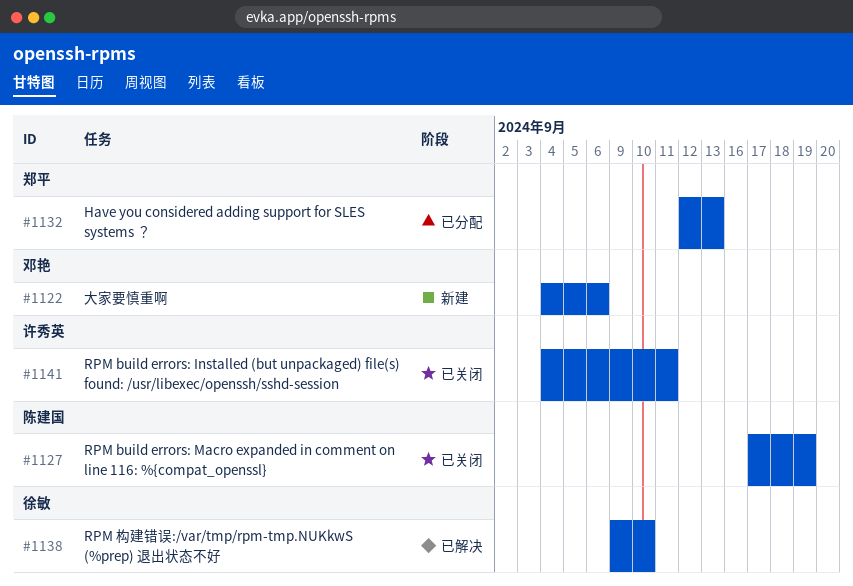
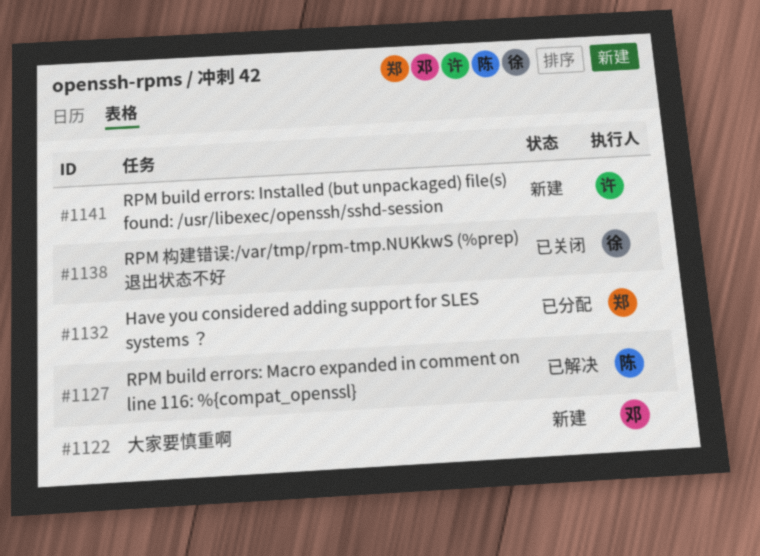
#1127, status: 已关闭 -> 已解决
#1138, status: 已解决 -> 已关闭
#1141, status: 已关闭 -> 新建

